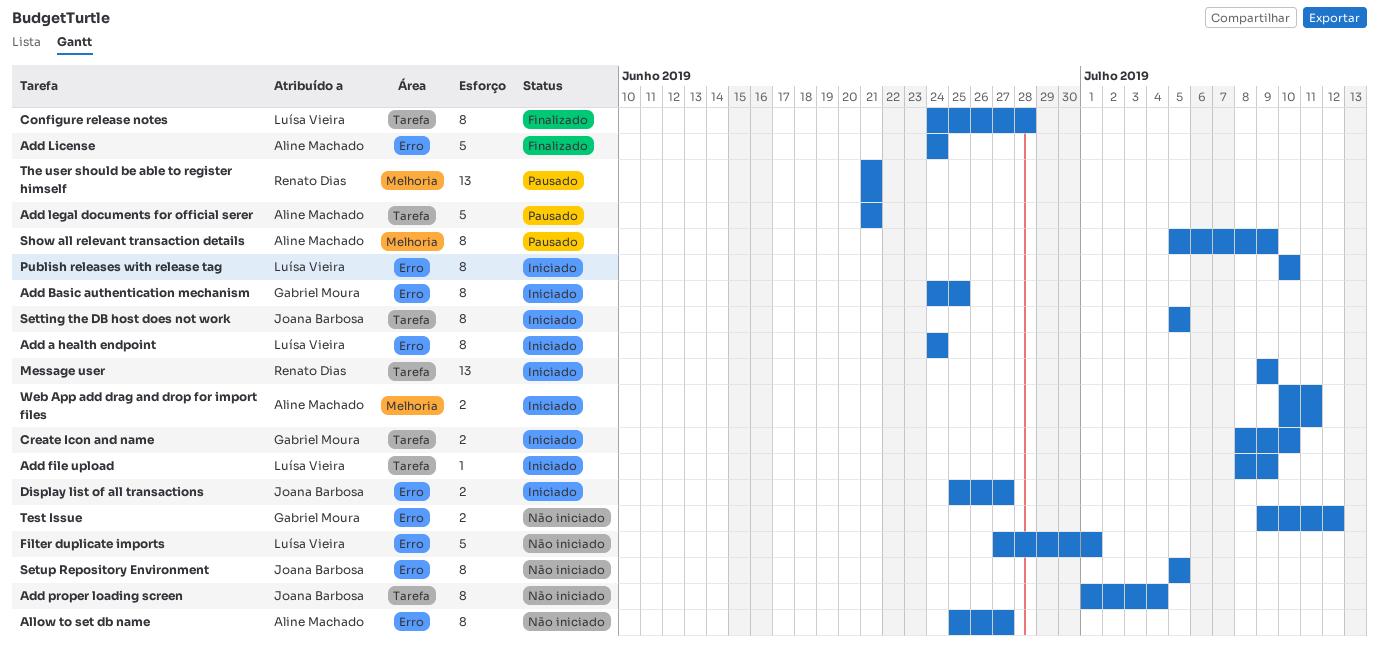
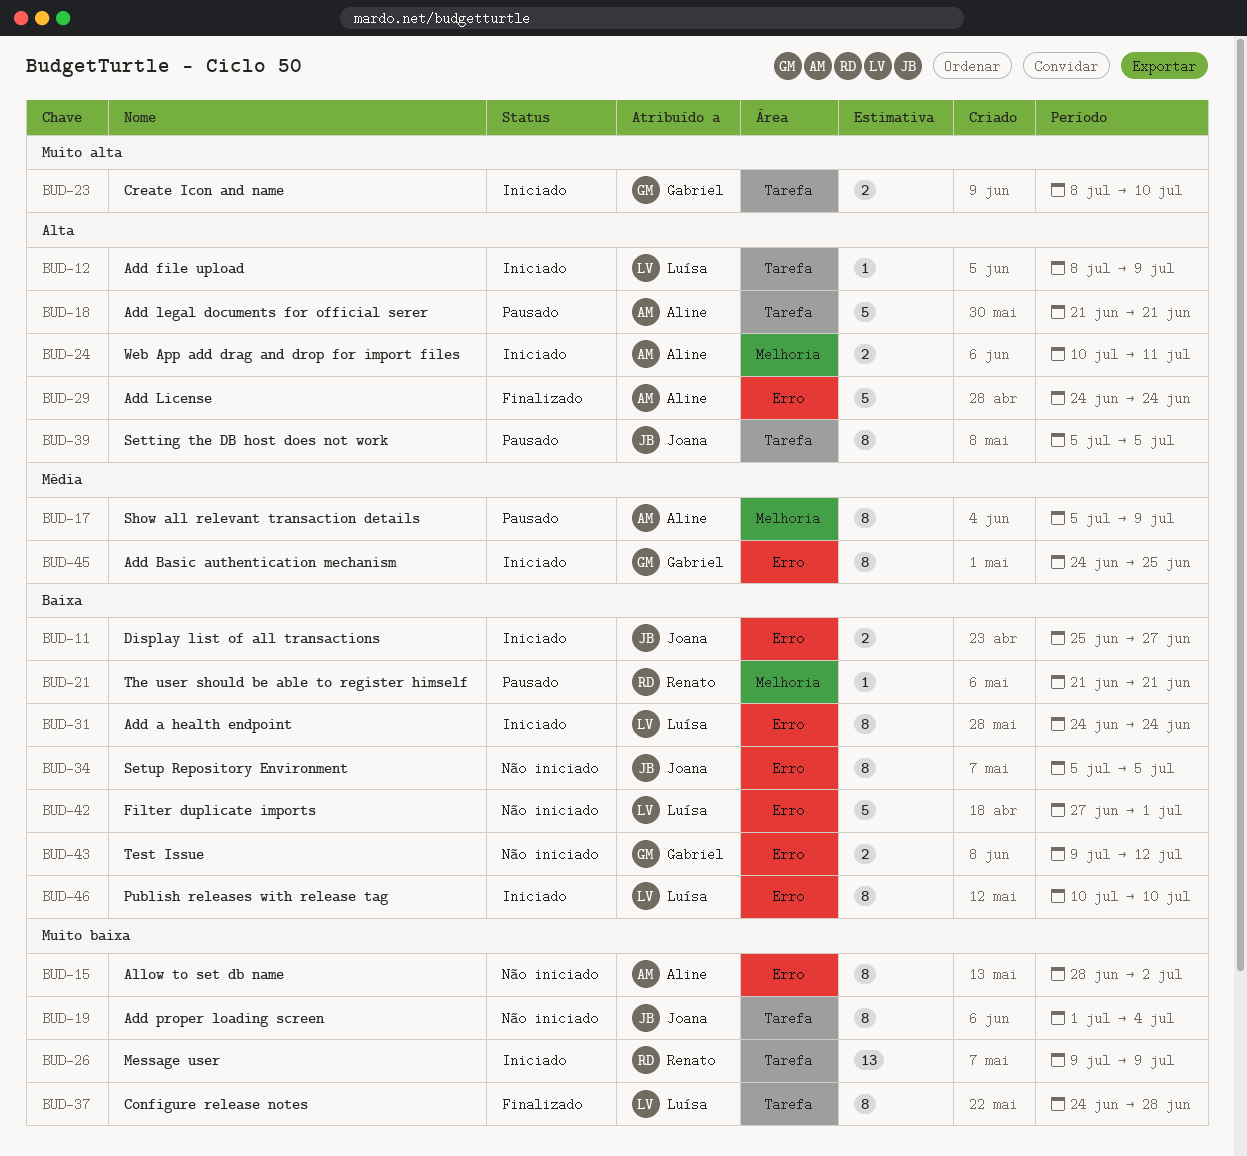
Allow to set db name, start: Jun 25 -> Jun 28
Allow to set db name, due: Jun 27 -> Jul 2
Setting the DB host does not work, status: Iniciado -> Pausado
The user should be able to register himself, estimate: 13 -> 1

